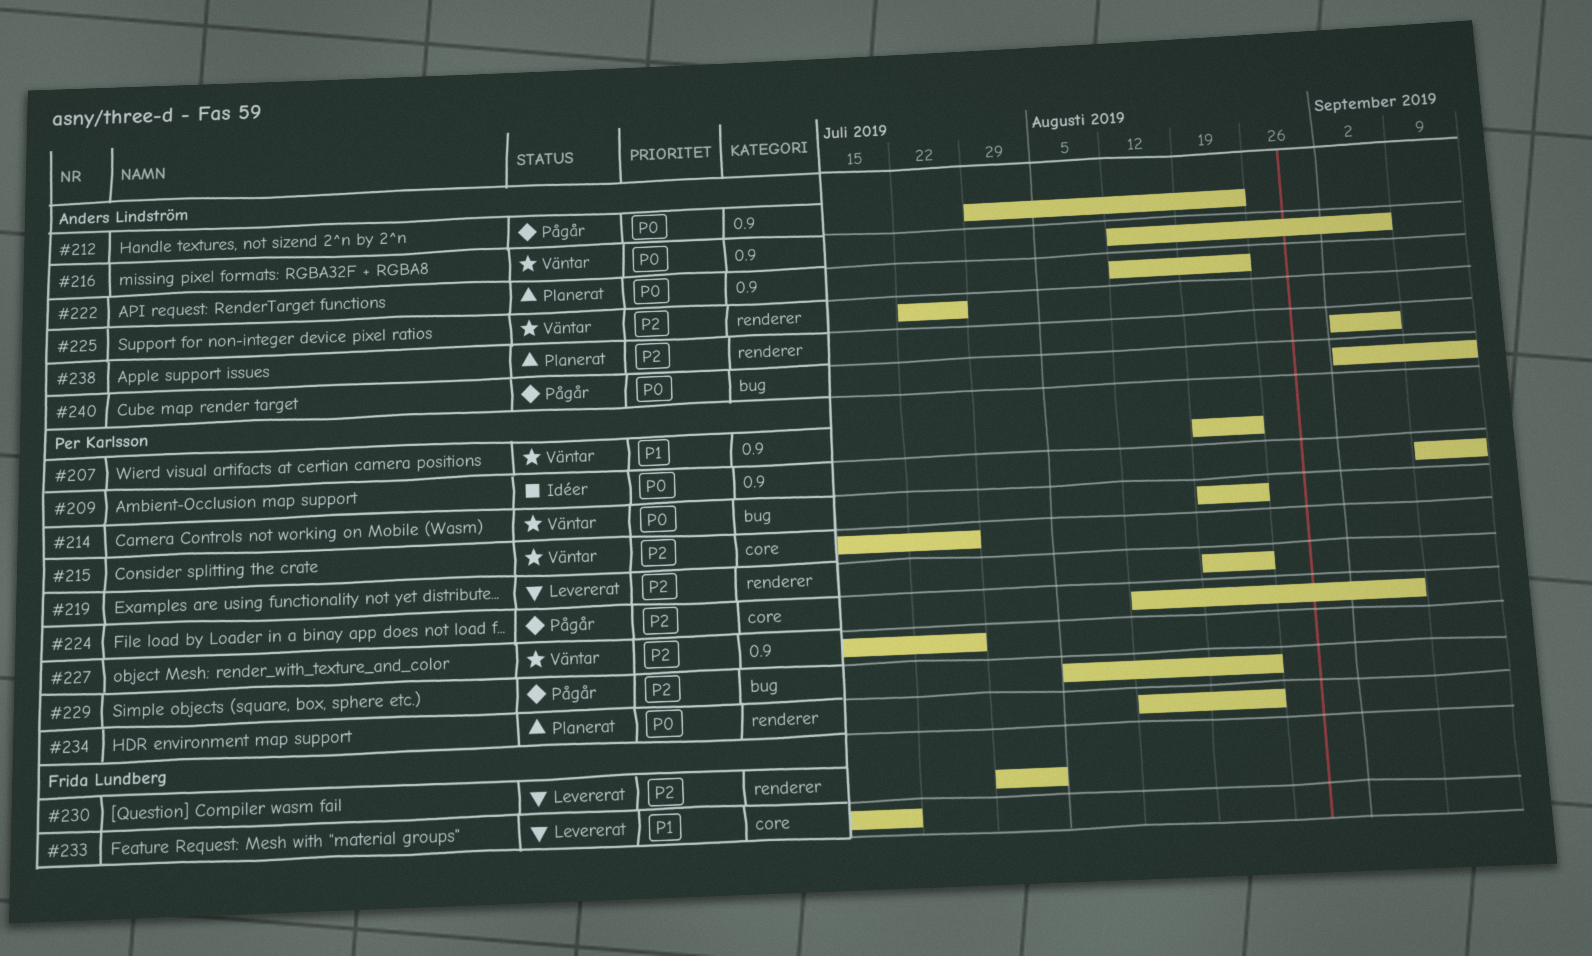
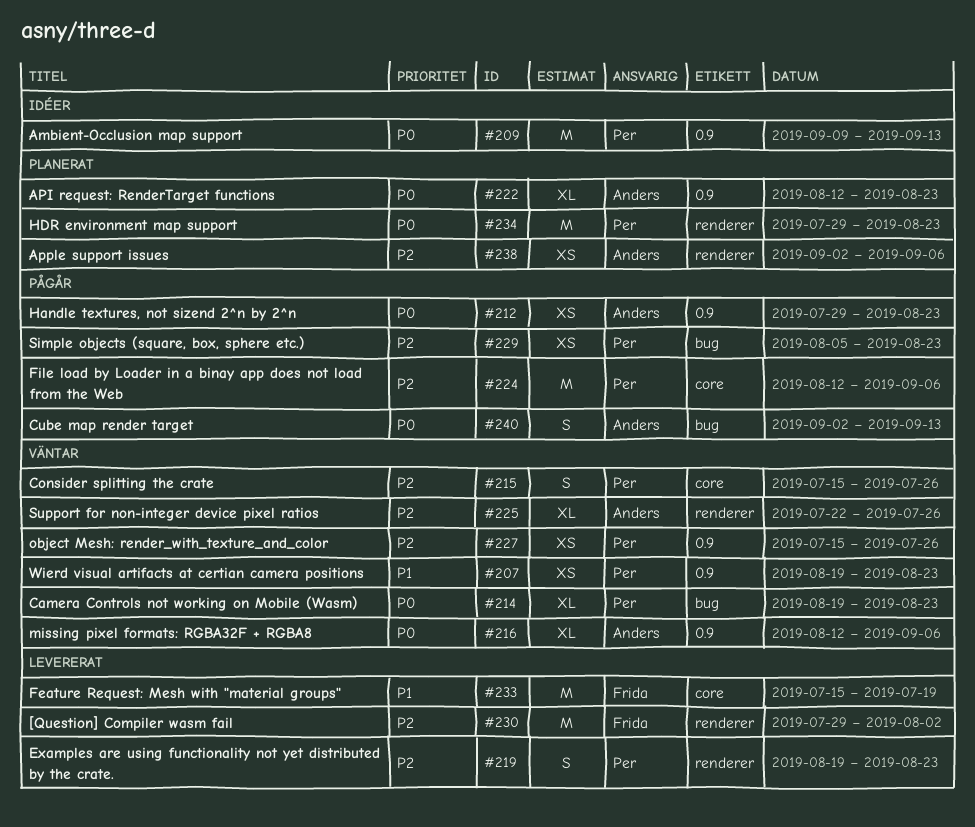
#234, start: Aug 12 -> Jul 29

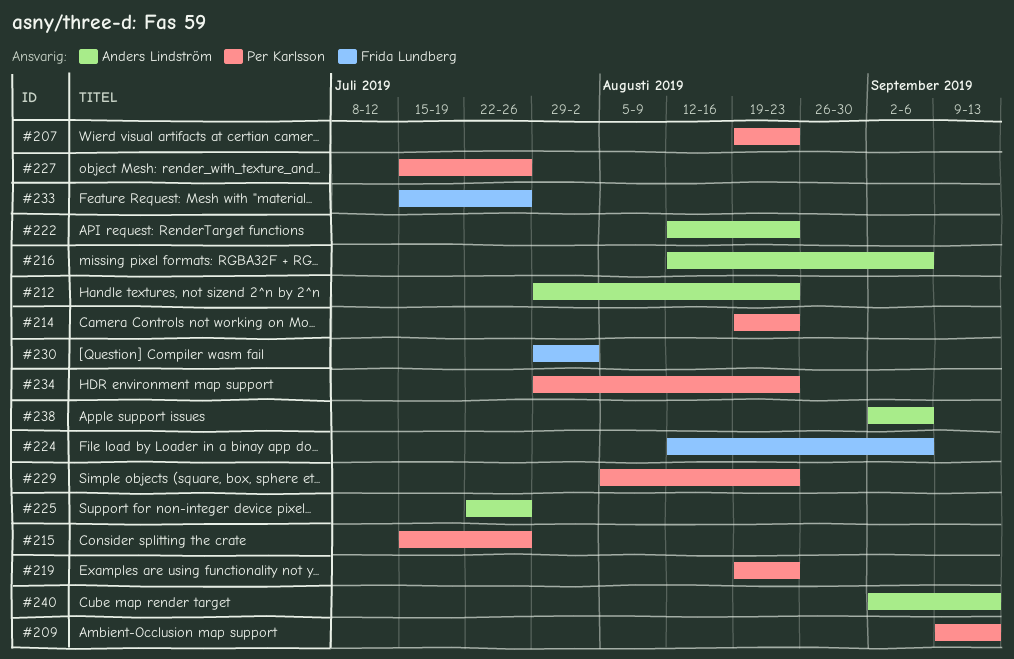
#224, owner: Per Karlsson -> Frida Lundberg
#233, due: Jul 19 -> Jul 26

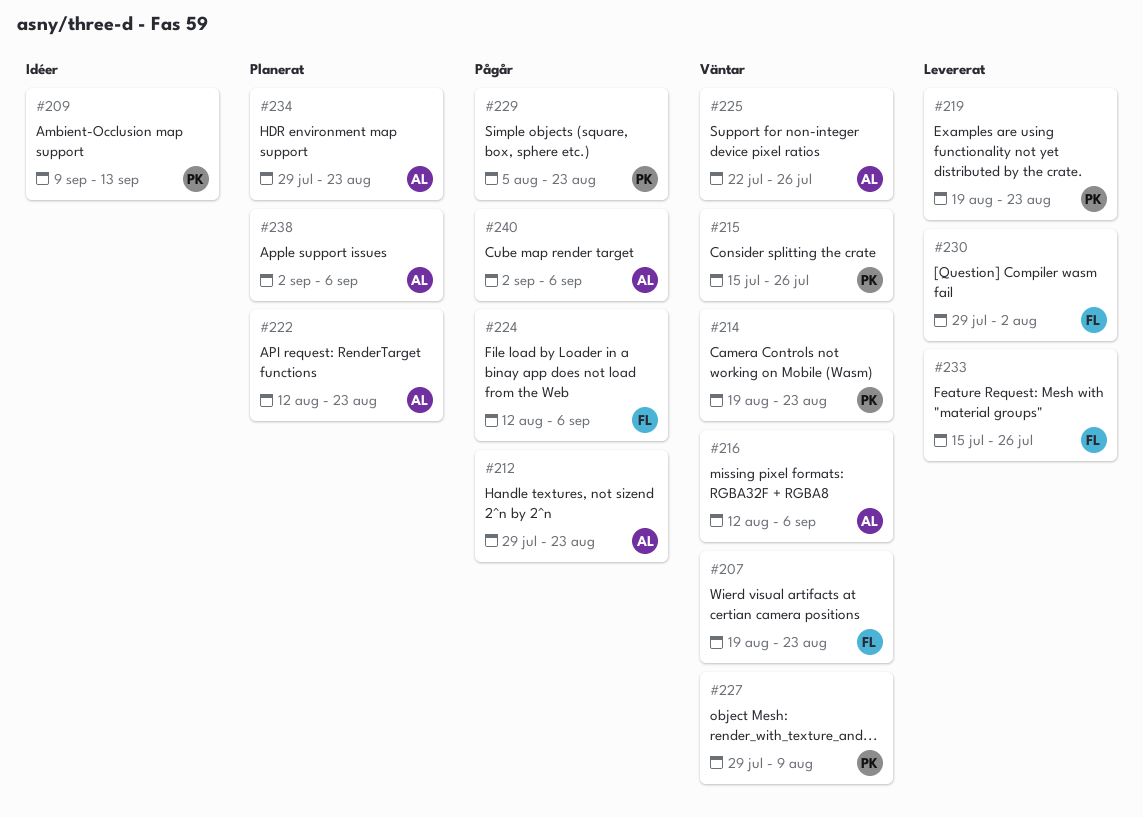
#207, owner: Per Karlsson -> Frida Lundberg
#227, start: Jul 15 -> Jul 29
#227, due: Jul 26 -> Aug 9
#234, owner: Per Karlsson -> Anders Lindström
#240, due: Sep 13 -> Sep 6

